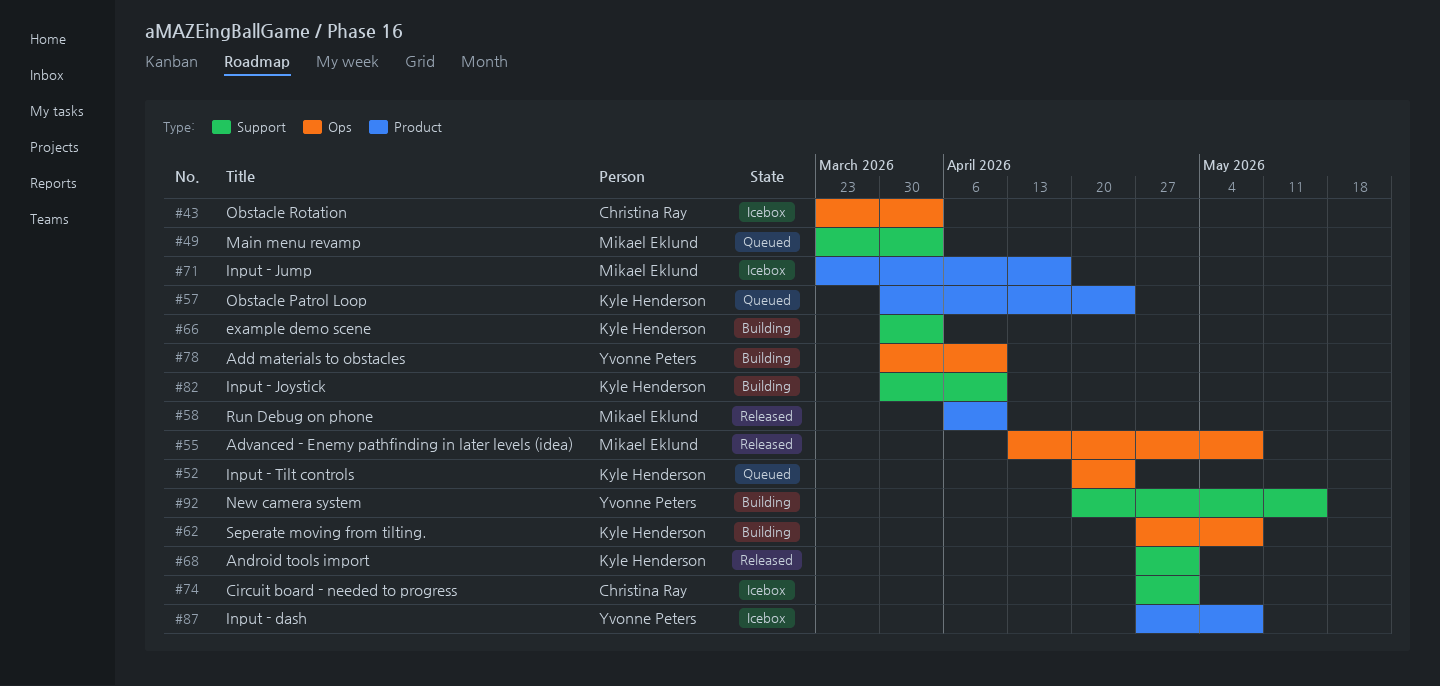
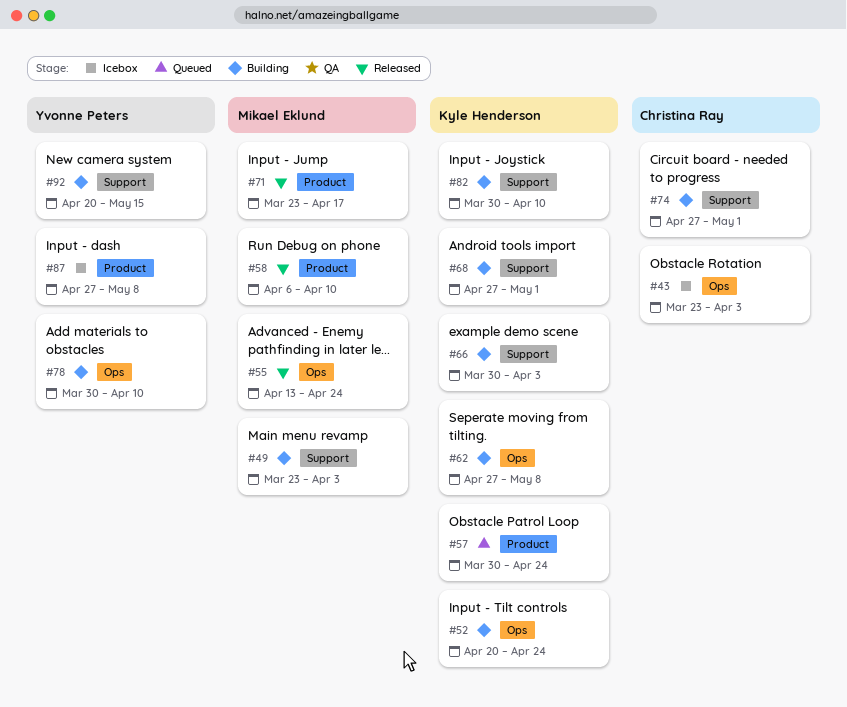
#49, status: Queued -> Building
#52, status: Queued -> Building
#55, due: May 8 -> Apr 24
#68, status: Released -> Building
#71, status: Icebox -> Released
#74, status: Icebox -> Building

